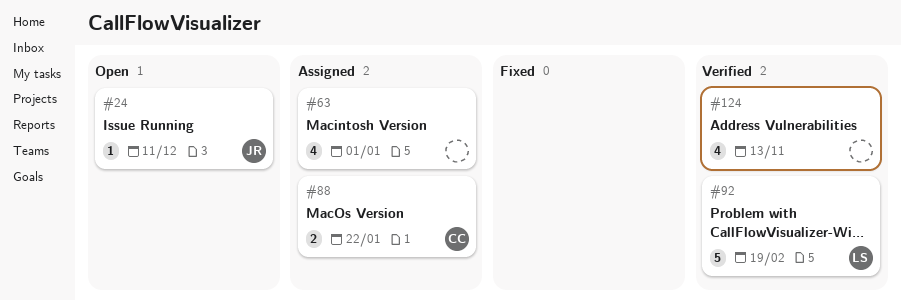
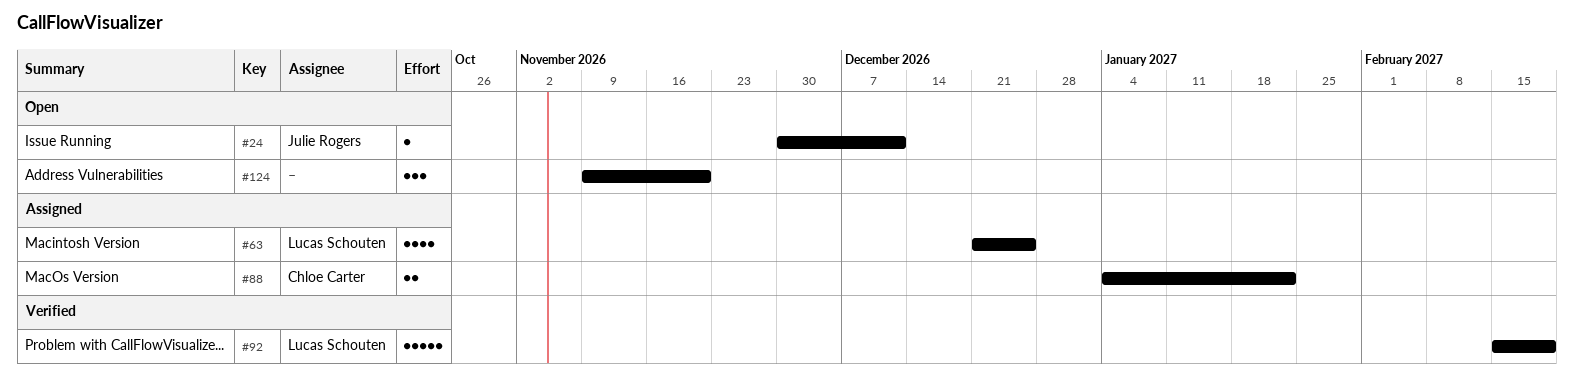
#63, owner: none -> Lucas Schouten
#63, due: Jan 1 -> Dec 25
#124, status: Verified -> Open
#124, estimate: 4 -> 3
#124, due: Nov 13 -> Nov 20

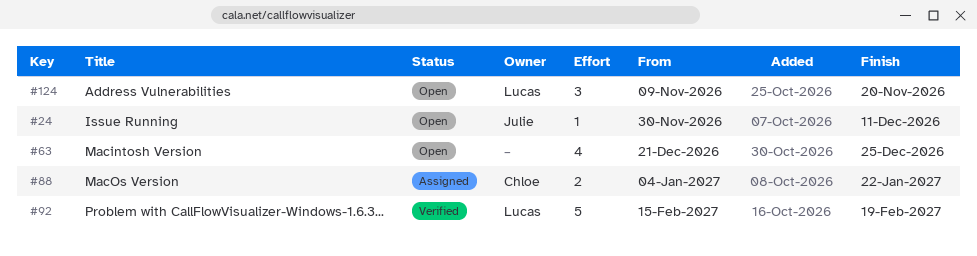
#63, status: Assigned -> Open
#63, owner: Lucas Schouten -> none
#124, owner: none -> Lucas Schouten

